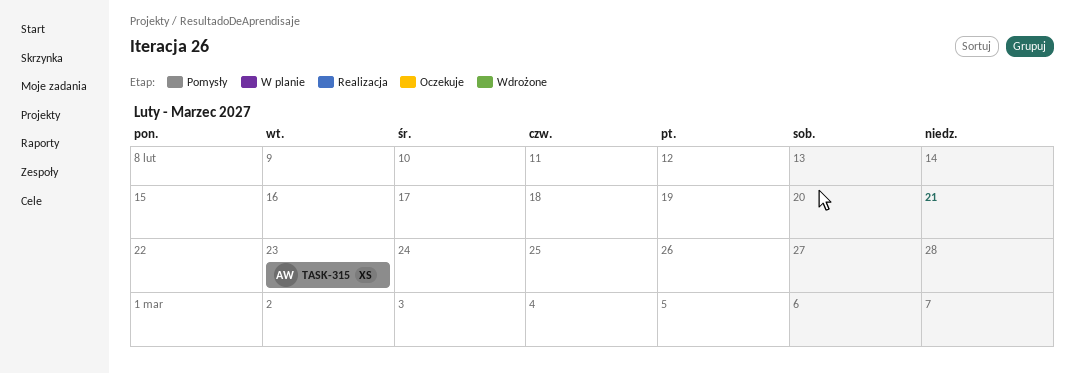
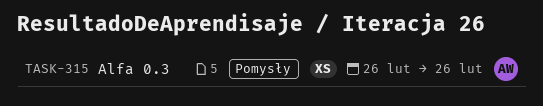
TASK-315, start: Feb 23 -> Feb 26
TASK-315, due: Feb 23 -> Feb 26

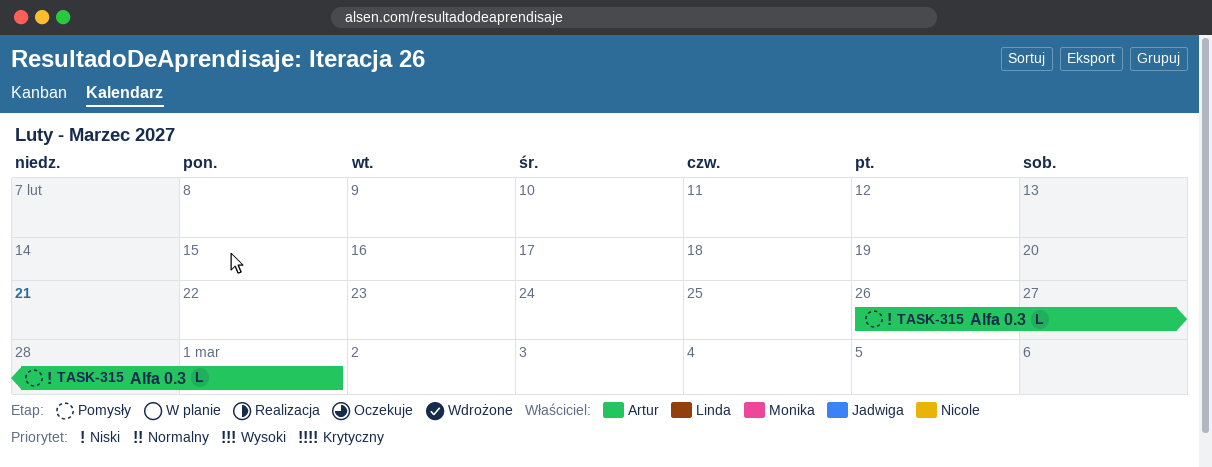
TASK-315, estimate: XS -> L
TASK-315, due: Feb 26 -> Mar 1

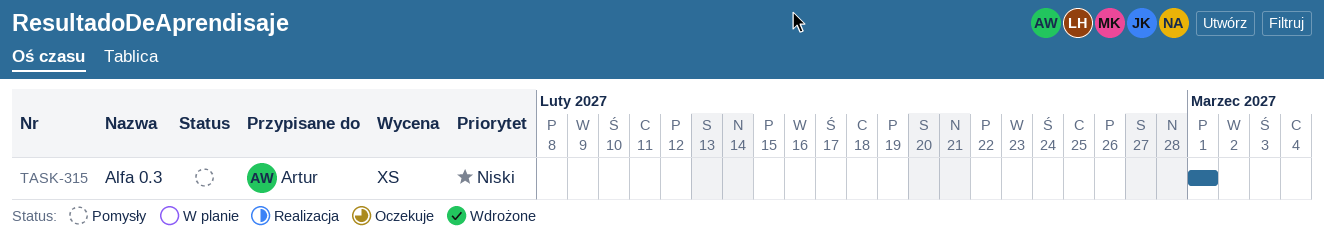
TASK-315, estimate: L -> XS
TASK-315, start: Feb 26 -> Mar 1

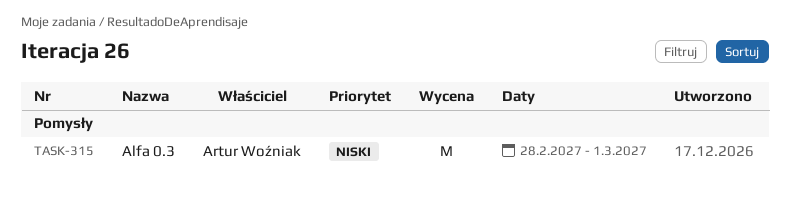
TASK-315, estimate: XS -> M
TASK-315, start: Mar 1 -> Feb 28

